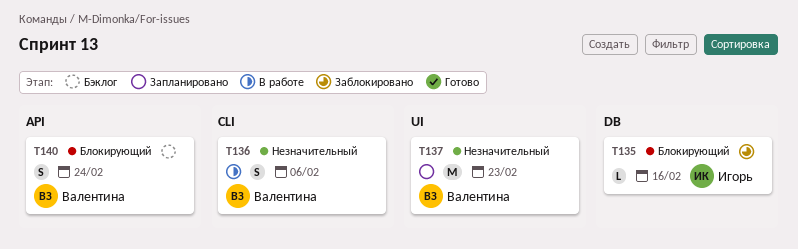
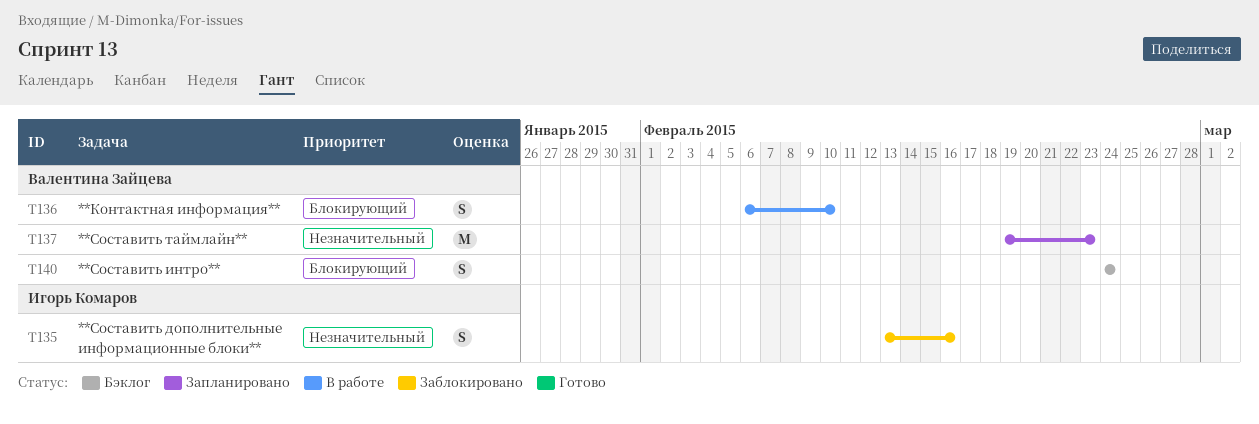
T135, priority: Блокирующий -> Незначительный
T135, estimate: L -> S
T136, priority: Незначительный -> Блокирующий
T136, due: Feb 6 -> Feb 10

